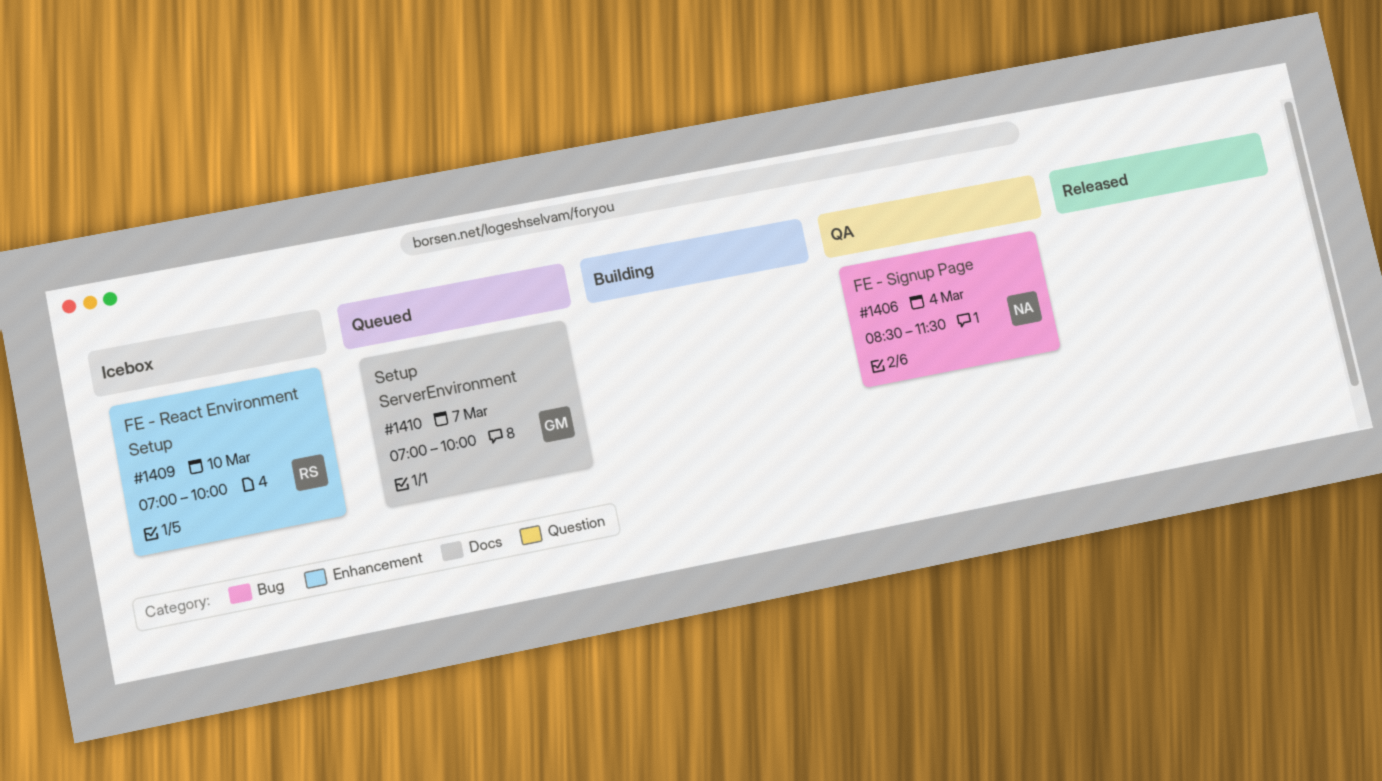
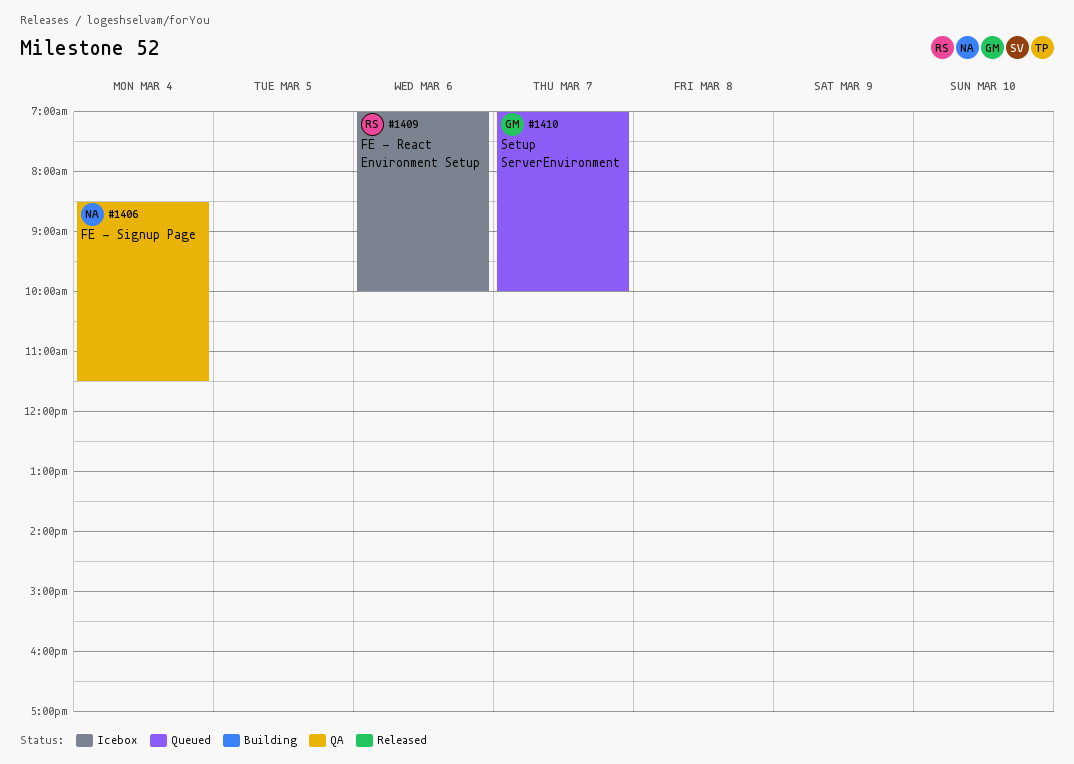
#1409, day: Mar 10 -> Mar 6

